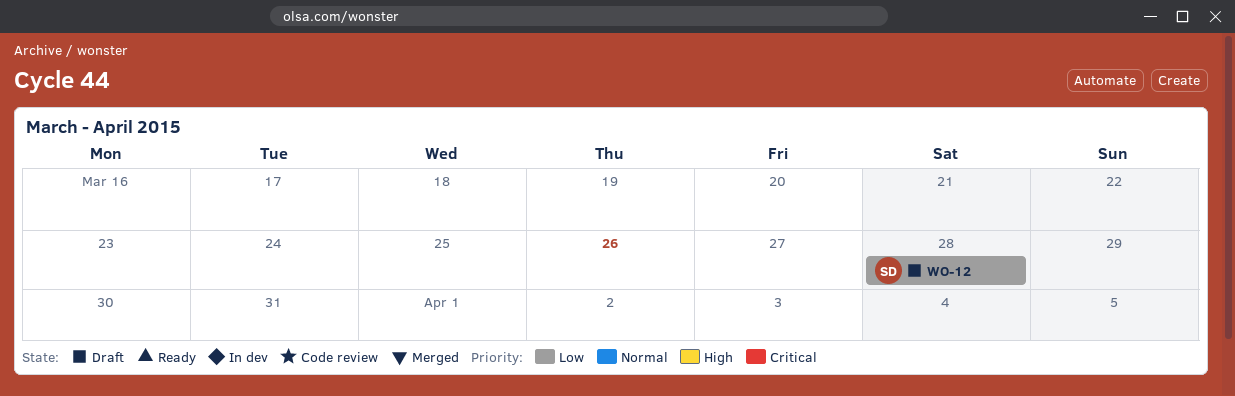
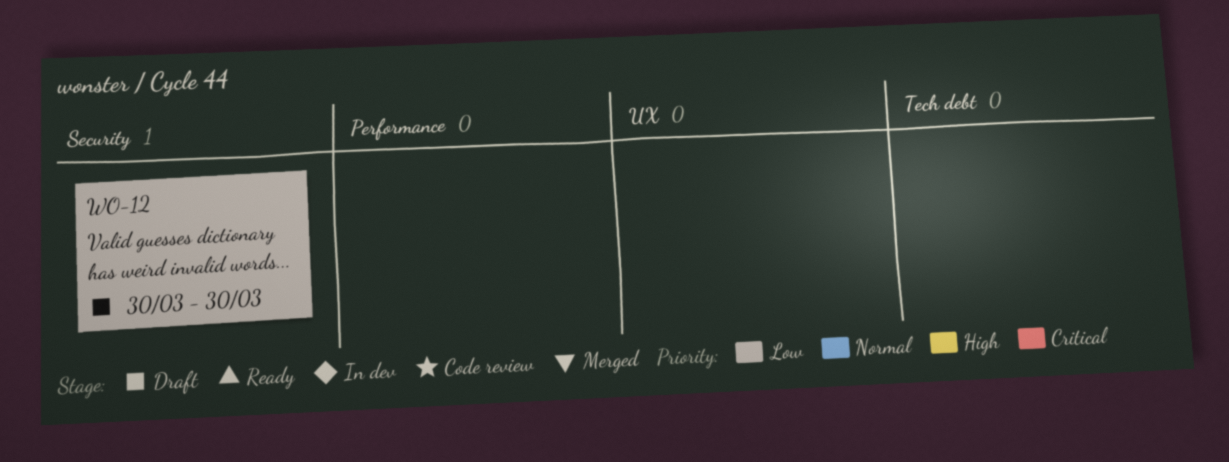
WO-12, start: Mar 28 -> Mar 30
WO-12, due: Mar 28 -> Mar 30

